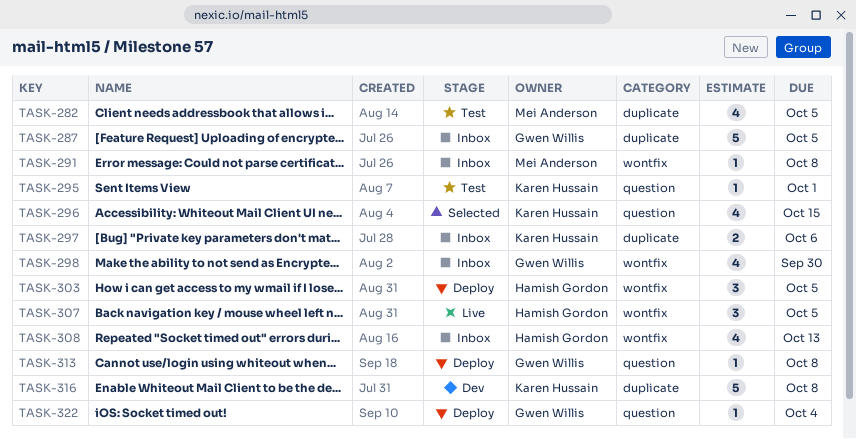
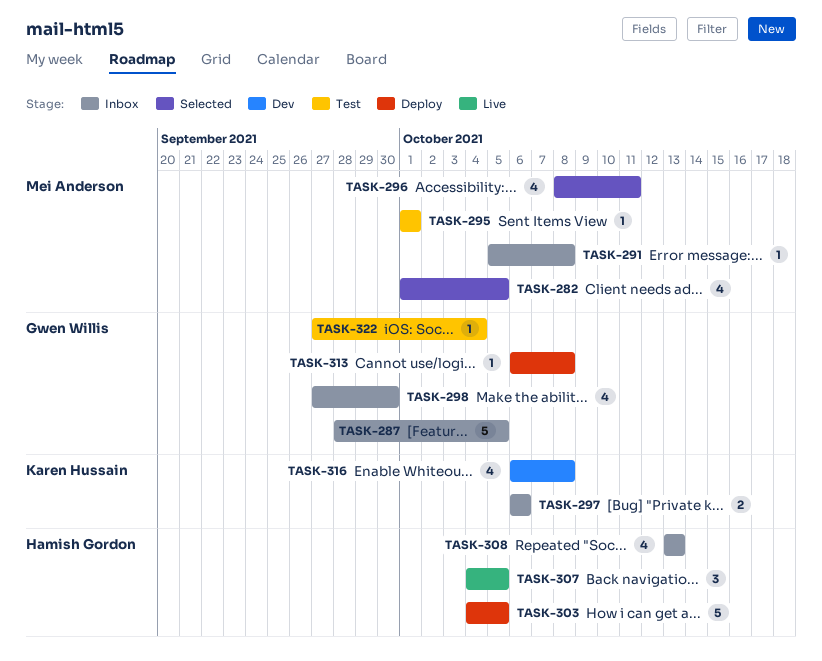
TASK-282, status: Test -> Selected
TASK-295, owner: Karen Hussain -> Mei Anderson
TASK-296, owner: Karen Hussain -> Mei Anderson
TASK-296, due: Oct 15 -> Oct 11
TASK-303, estimate: 3 -> 5
TASK-316, estimate: 5 -> 4
TASK-322, status: Deploy -> Test

